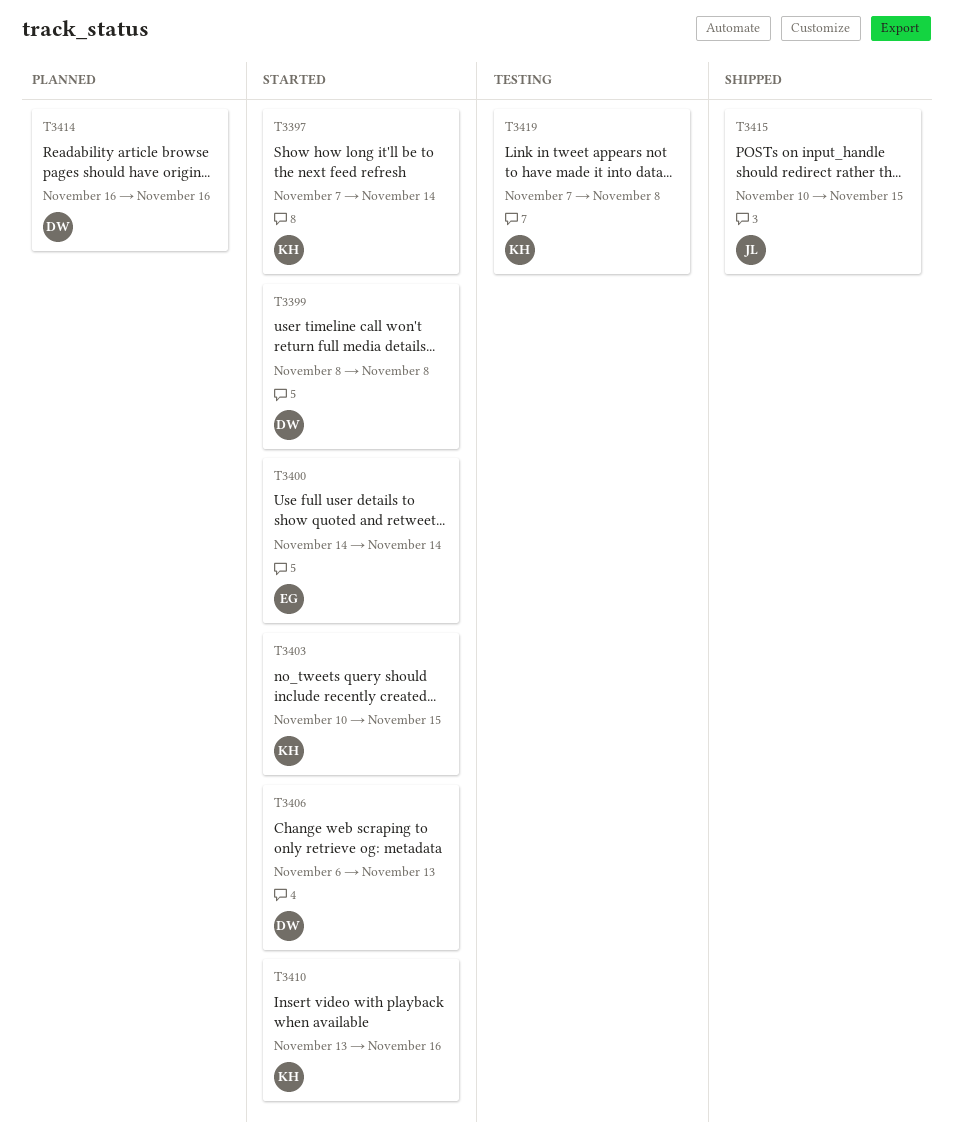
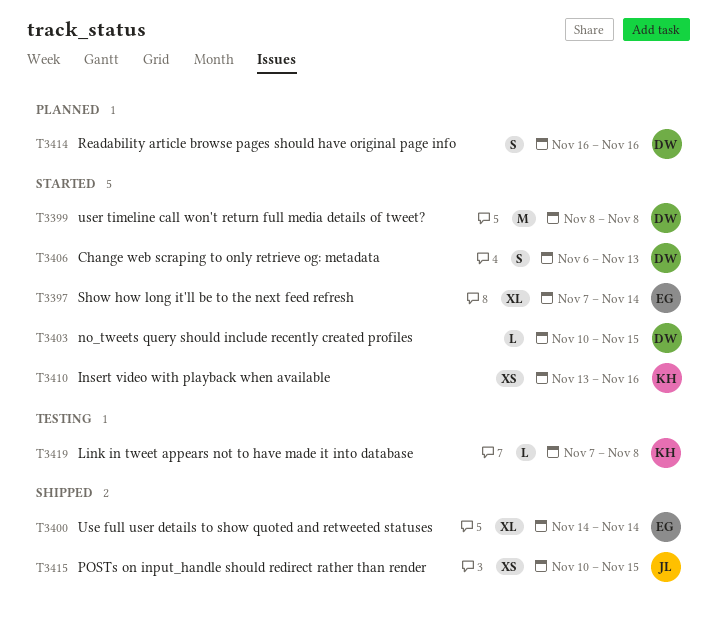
T3397, owner: KH -> EG
T3400, status: Started -> Shipped
T3403, owner: KH -> DW

